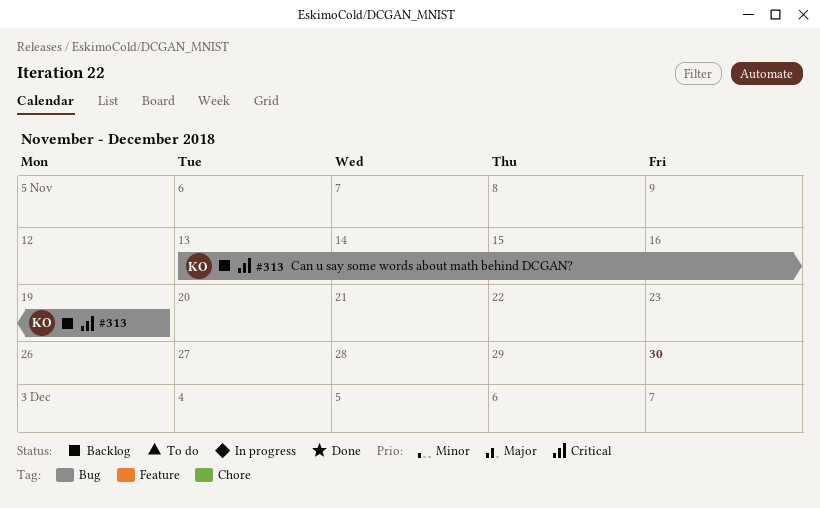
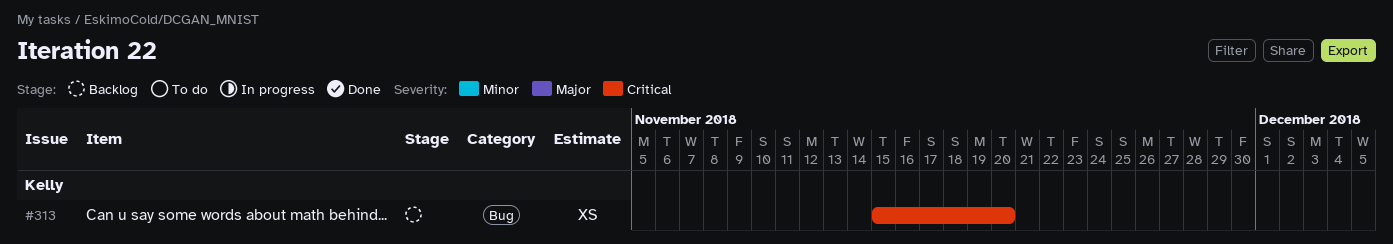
#313, start: Nov 13 -> Nov 15
#313, due: Nov 19 -> Nov 20

